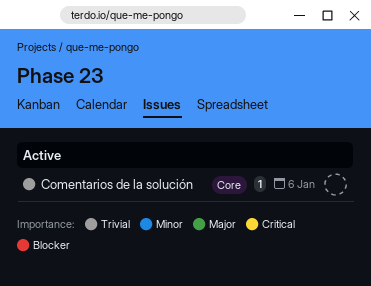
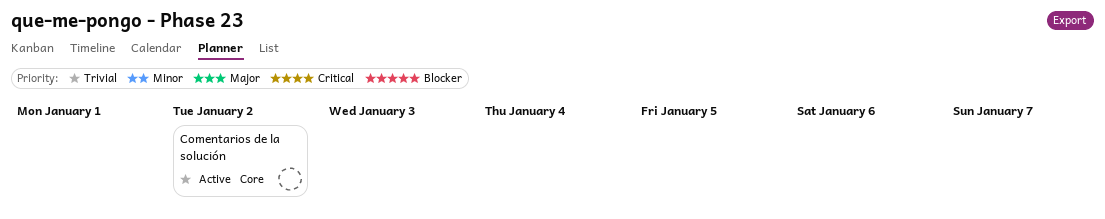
Comentarios de la solución, due: Jan 6 -> Jan 2

